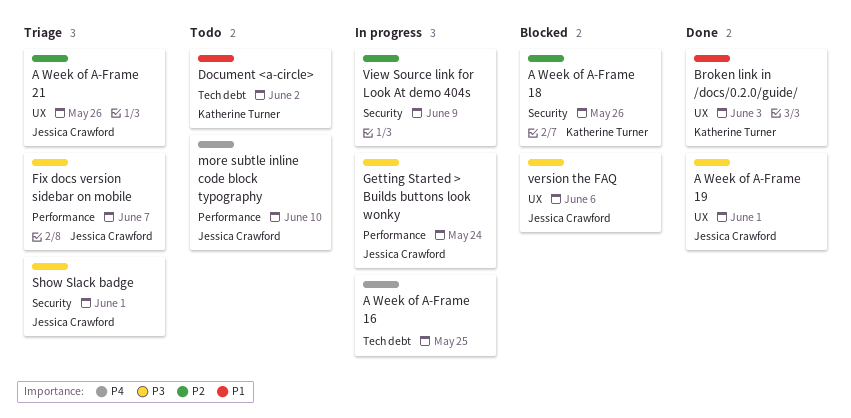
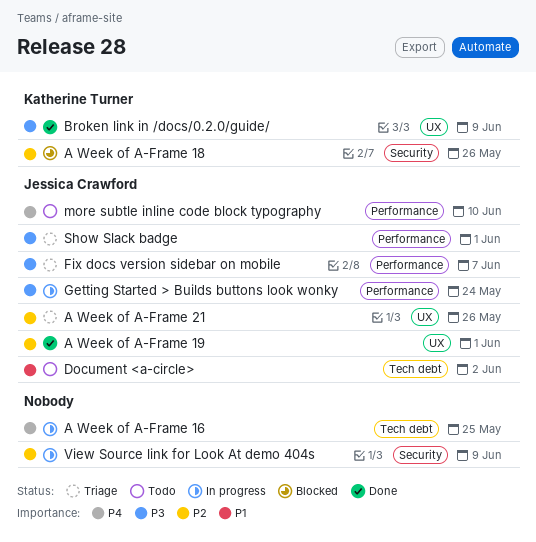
A Week of A-Frame 19, priority: P3 -> P2
Broken link in /docs/0.2.0/guide/, priority: P1 -> P3
Broken link in /docs/0.2.0/guide/, due: Jun 3 -> Jun 9
Document <a-circle>, owner: Katherine Turner -> Jessica Crawford
Show Slack badge, label: Security -> Performance
version the FAQ: present -> none

